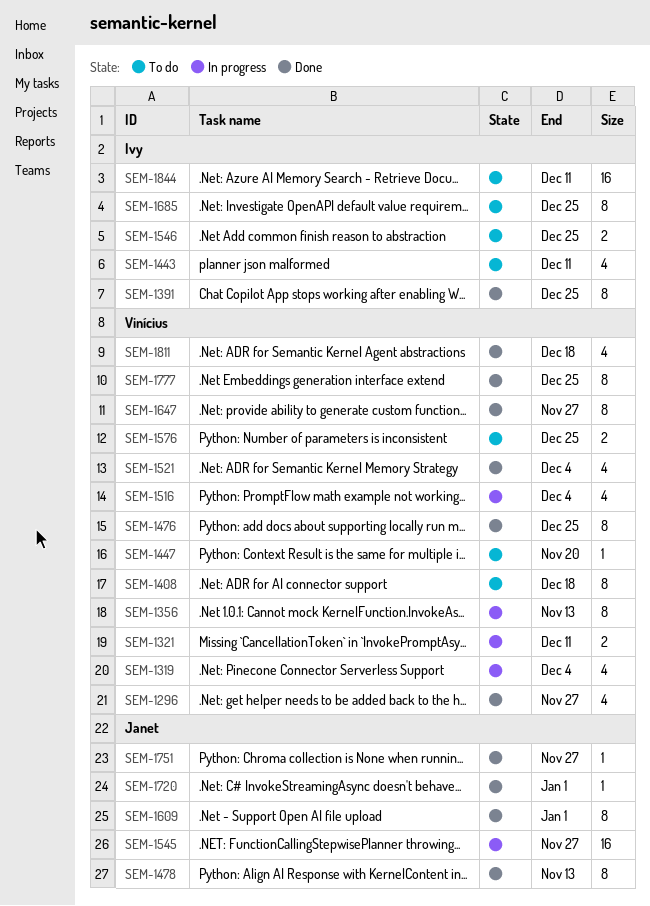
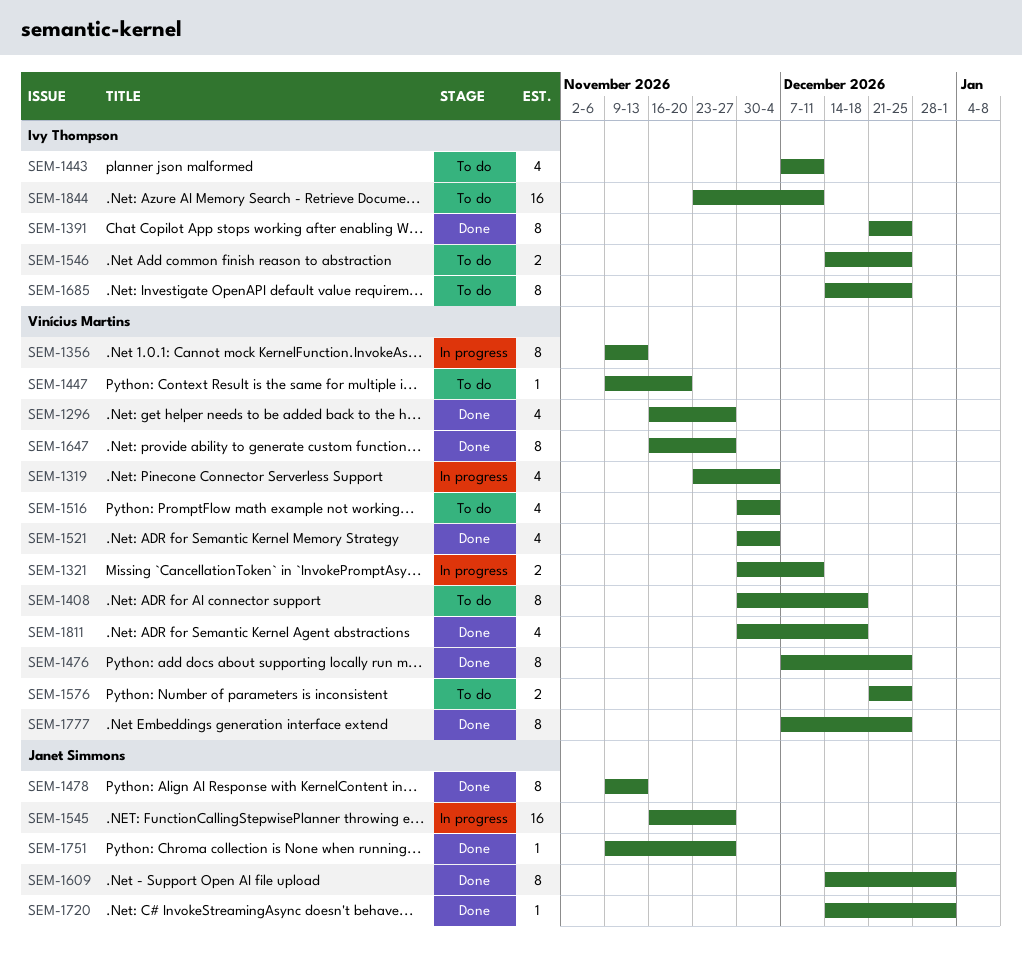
SEM-1516, status: In progress -> To do

